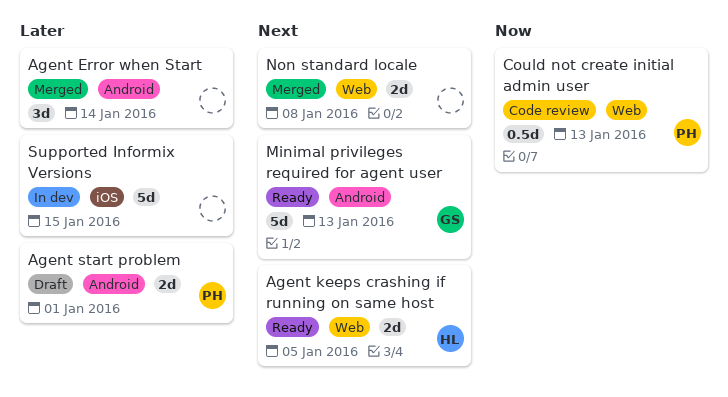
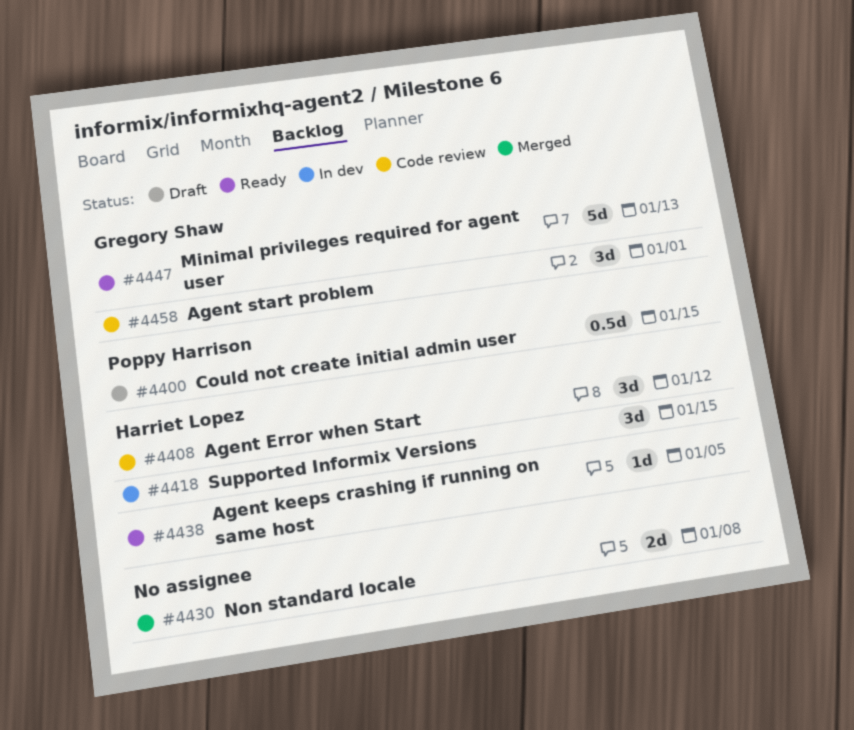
Agent Error when Start, status: Merged -> Code review
Agent Error when Start, owner: none -> Harriet Lopez
Agent Error when Start, due: Jan 14 -> Jan 12
Agent keeps crashing if running on same host, estimate: 2d -> 1d
Agent start problem, status: Draft -> Code review
Agent start problem, owner: Poppy Harrison -> Gregory Shaw
Agent start problem, estimate: 2d -> 3d
Could not create initial admin user, status: Code review -> Draft
Could not create initial admin user, due: Jan 13 -> Jan 15
Supported Informix Versions, owner: none -> Harriet Lopez
Supported Informix Versions, estimate: 5d -> 3d

